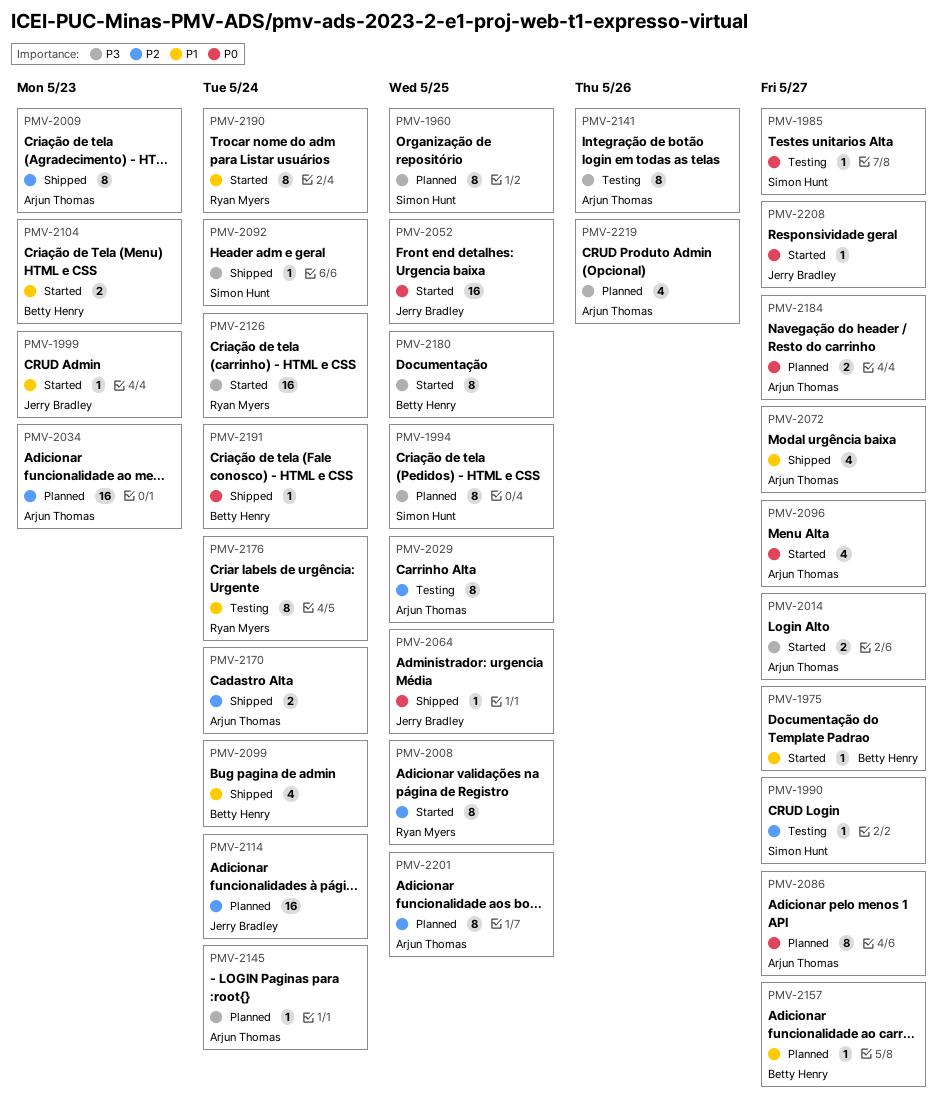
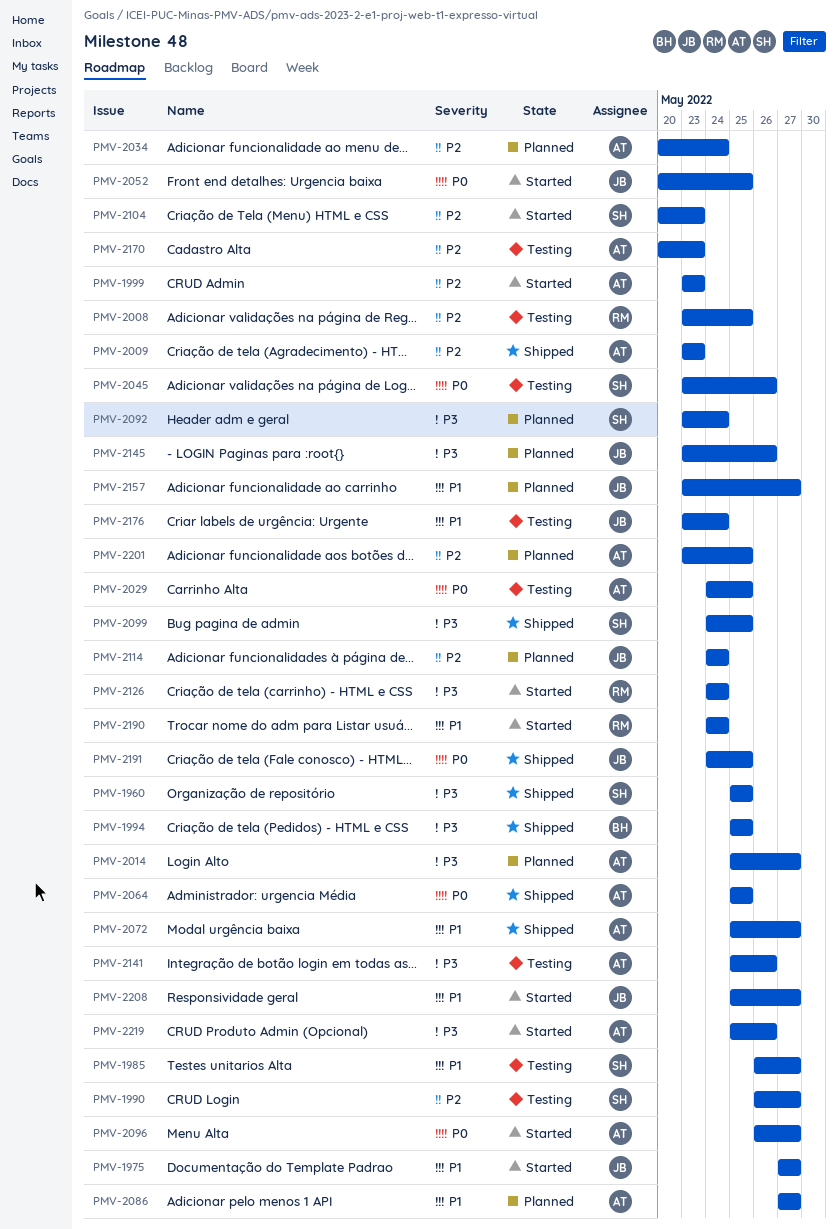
PMV-1960, status: Planned -> Shipped
PMV-1975, owner: Betty Henry -> Jerry Bradley
PMV-1985, priority: P0 -> P1
PMV-1994, status: Planned -> Shipped
PMV-1994, owner: Simon Hunt -> Betty Henry
PMV-1999, owner: Jerry Bradley -> Arjun Thomas
PMV-1999, priority: P1 -> P2
PMV-2008, status: Started -> Testing
PMV-2014, status: Started -> Planned
PMV-2029, priority: P2 -> P0
PMV-2034, due: May 23 -> May 24
PMV-2045: none -> present
PMV-2064, owner: Jerry Bradley -> Arjun Thomas
PMV-2086, priority: P0 -> P1
PMV-2092, status: Shipped -> Planned
PMV-2099, owner: Betty Henry -> Simon Hunt
PMV-2099, priority: P1 -> P3
PMV-2099, due: May 24 -> May 25
PMV-2104, owner: Betty Henry -> Simon Hunt
PMV-2104, priority: P1 -> P2
PMV-2145, owner: Arjun Thomas -> Jerry Bradley
PMV-2145, due: May 24 -> May 26
PMV-2157, owner: Betty Henry -> Jerry Bradley
PMV-2170, status: Shipped -> Testing
PMV-2170, due: May 24 -> May 23
PMV-2176, owner: Ryan Myers -> Jerry Bradley
PMV-2180: present -> none
PMV-2184: present -> none
PMV-2191, owner: Betty Henry -> Jerry Bradley
PMV-2191, due: May 24 -> May 25
PMV-2208, priority: P0 -> P1
PMV-2219, status: Planned -> Started

